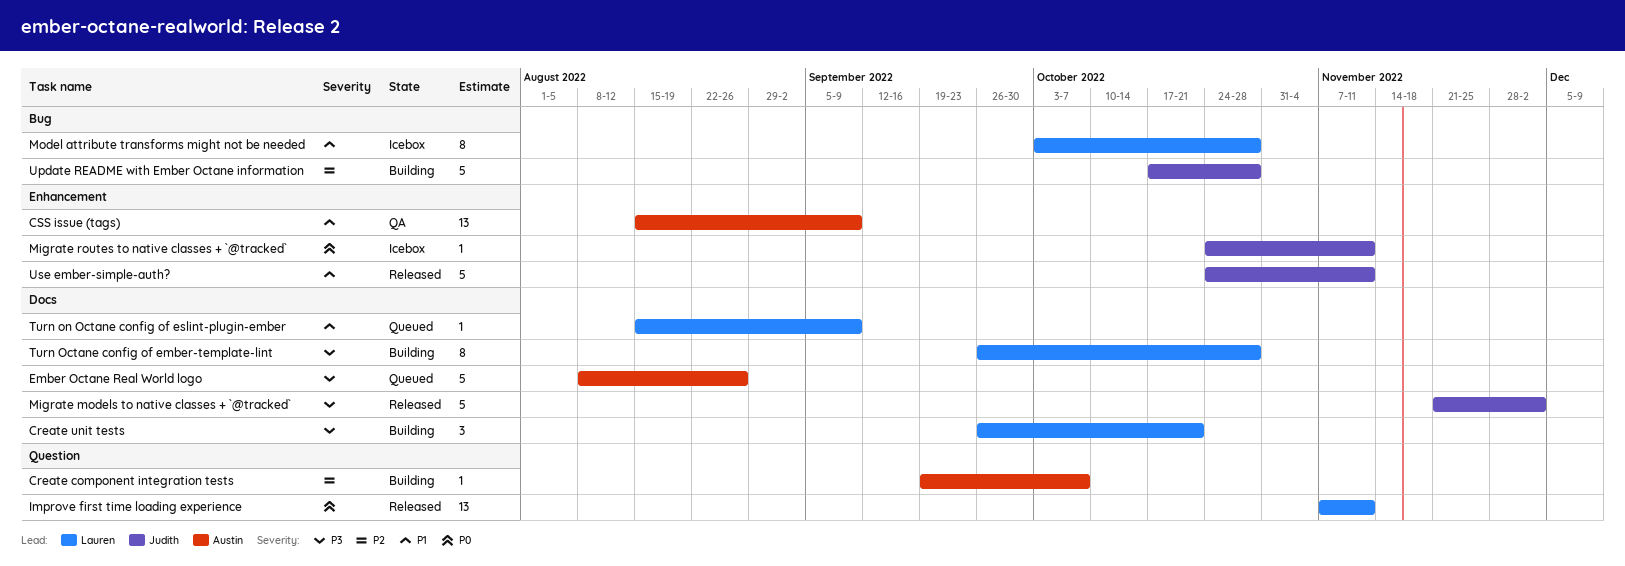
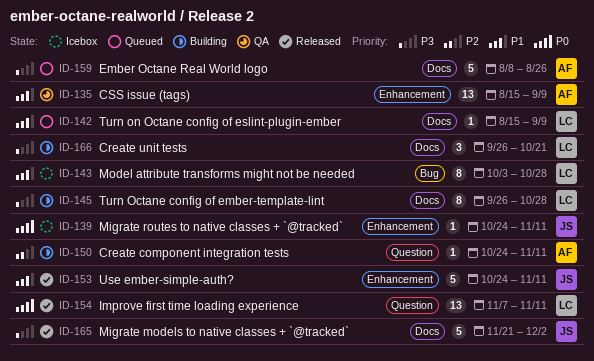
Create component integration tests, start: Sep 19 -> Oct 24
Create component integration tests, due: Oct 7 -> Nov 11
Update README with Ember Octane information: present -> none

